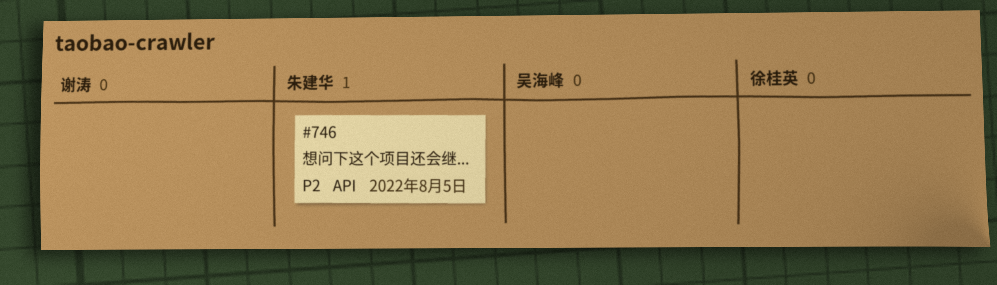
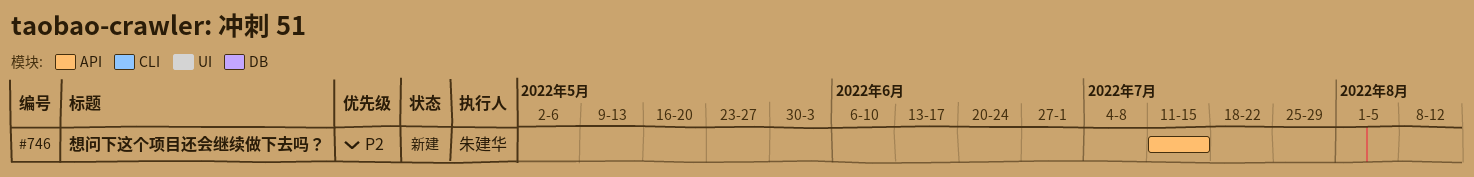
#746, due: Aug 5 -> Jul 15

